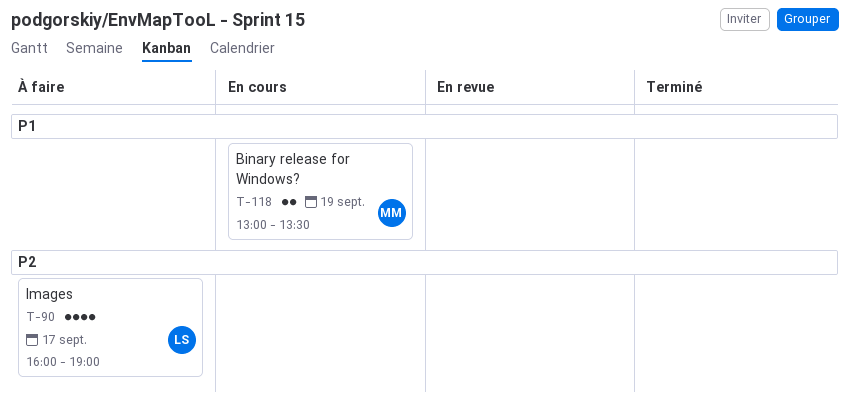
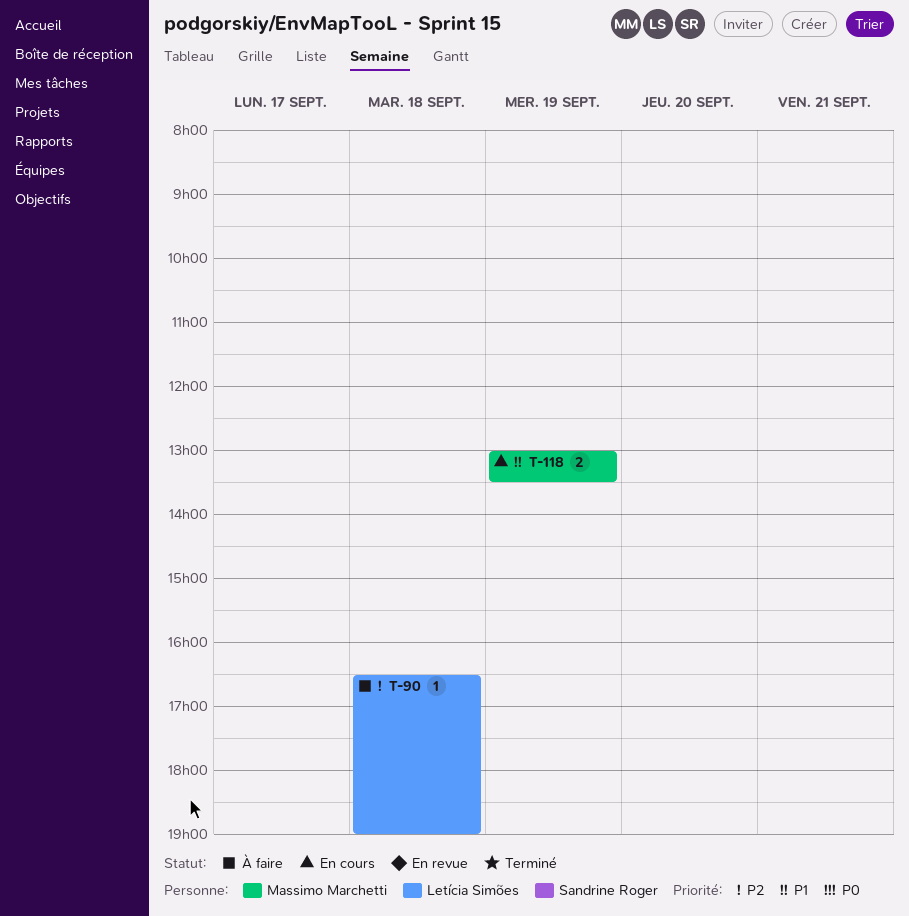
T-90, estimate: 4 -> 1
T-90, day: Sep 17 -> Sep 18
T-90, begins: 16:00 -> 16:30

